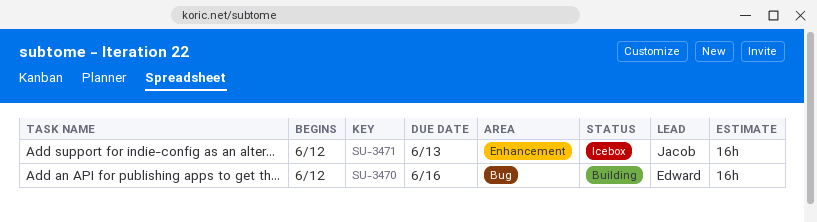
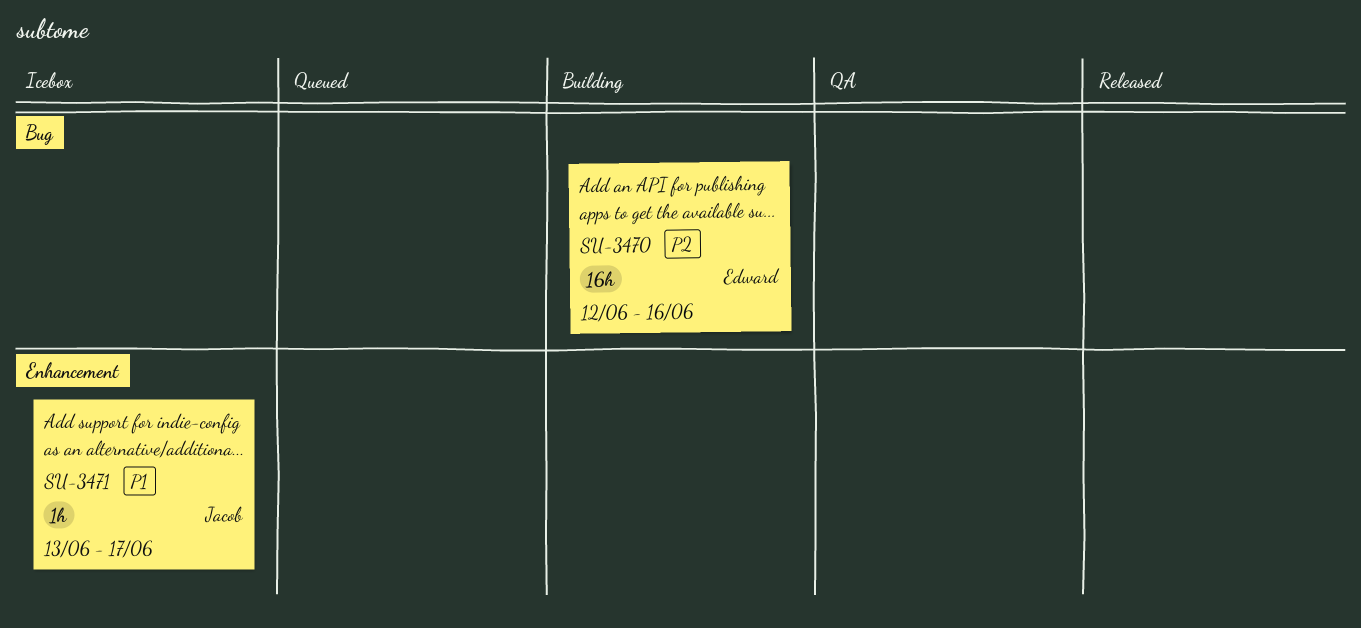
SU-3471, estimate: 16h -> 1h
SU-3471, start: Jun 12 -> Jun 13
SU-3471, due: Jun 13 -> Jun 17

